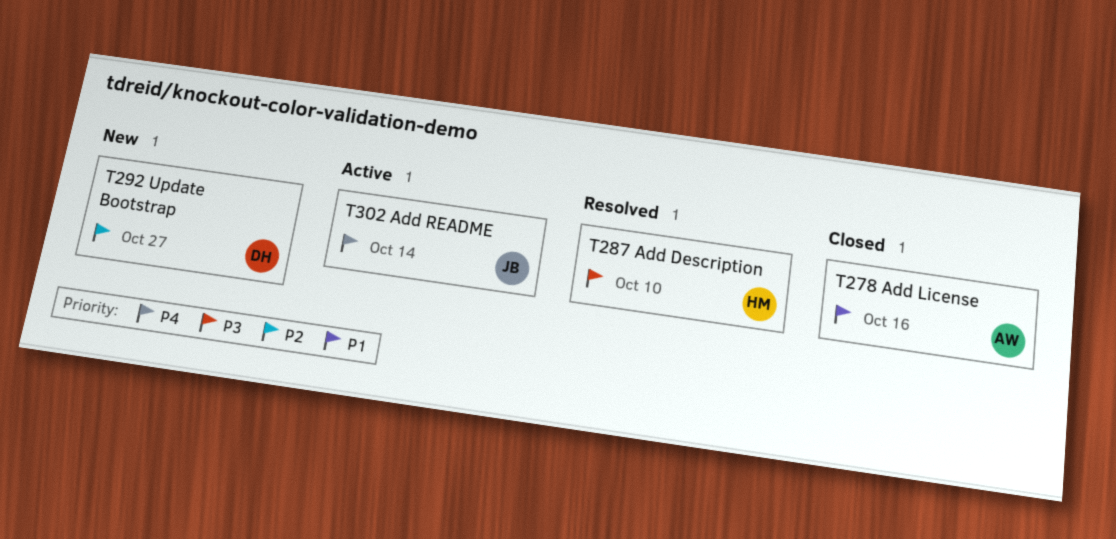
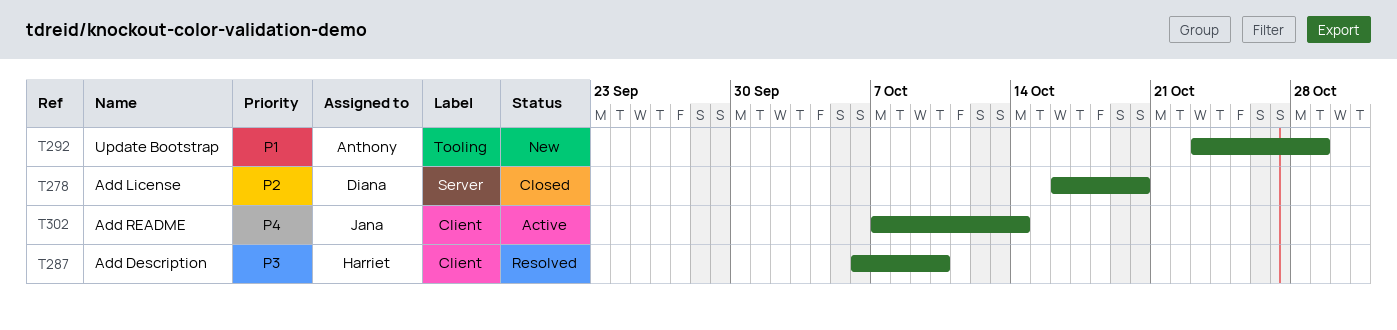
T278, owner: Anthony -> Diana
T278, priority: P1 -> P2
T278, due: Oct 16 -> Oct 20
T292, owner: Diana -> Anthony
T292, priority: P2 -> P1
T292, due: Oct 27 -> Oct 29

